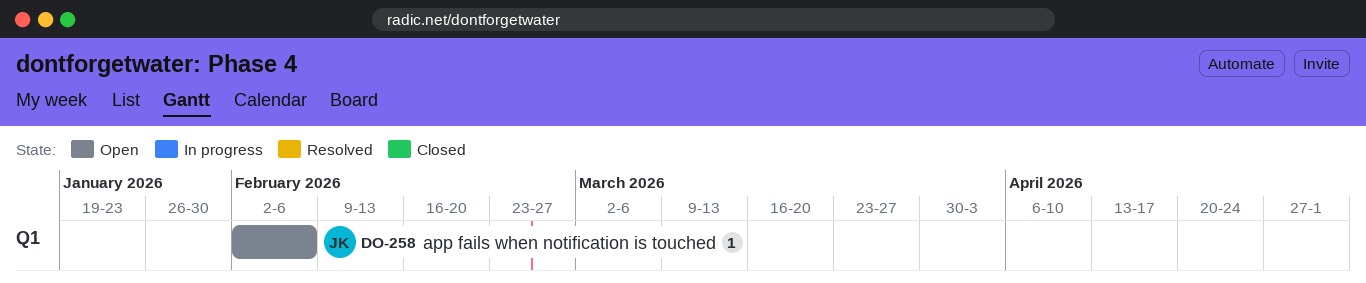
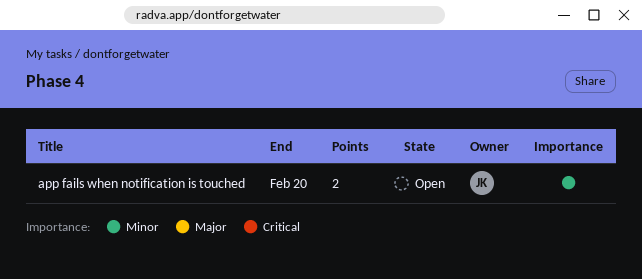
app fails when notification is touched, estimate: 1 -> 2
app fails when notification is touched, due: Feb 6 -> Feb 20

